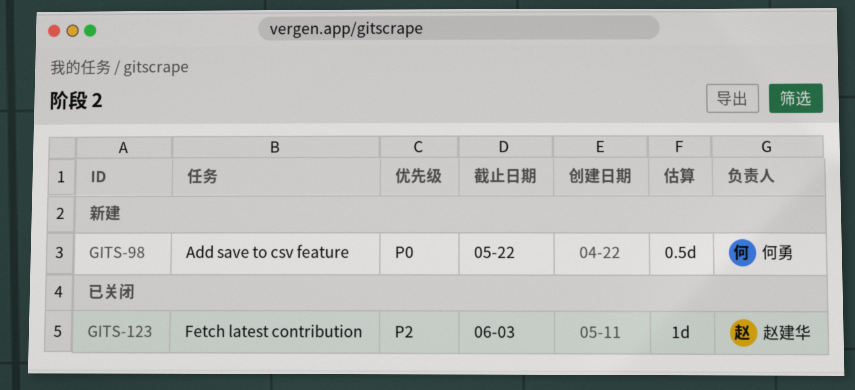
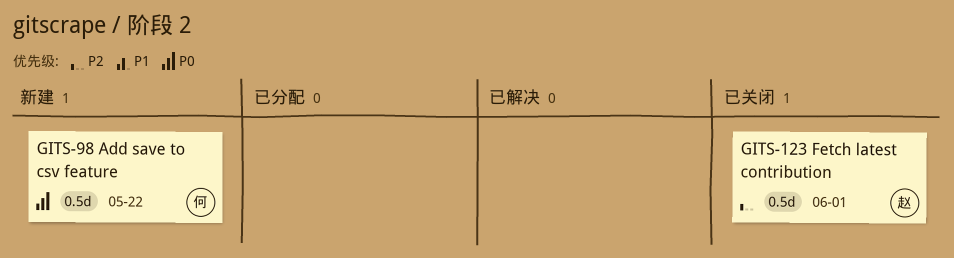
GITS-123, estimate: 1d -> 0.5d
GITS-123, due: Jun 3 -> Jun 1

